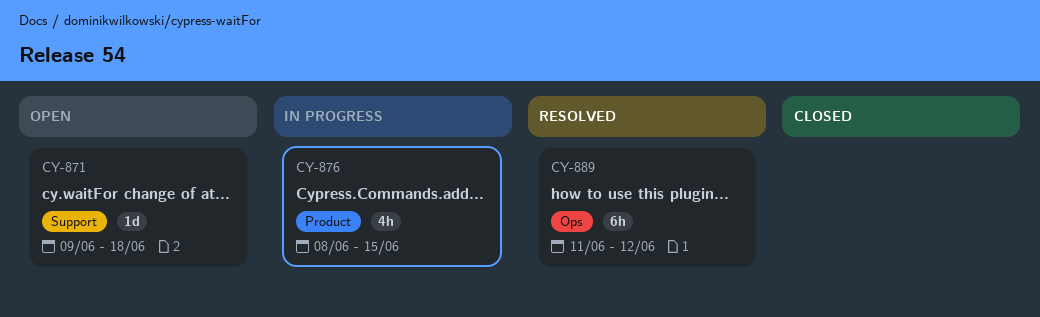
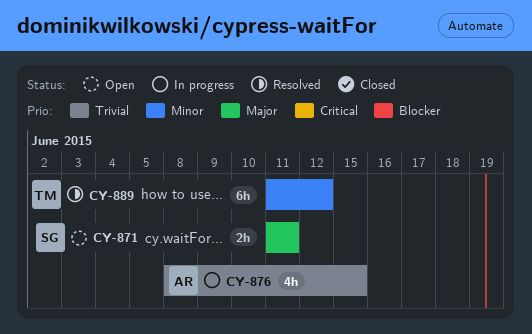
CY-871, estimate: 1d -> 2h
CY-871, start: Jun 9 -> Jun 11
CY-871, due: Jun 18 -> Jun 11

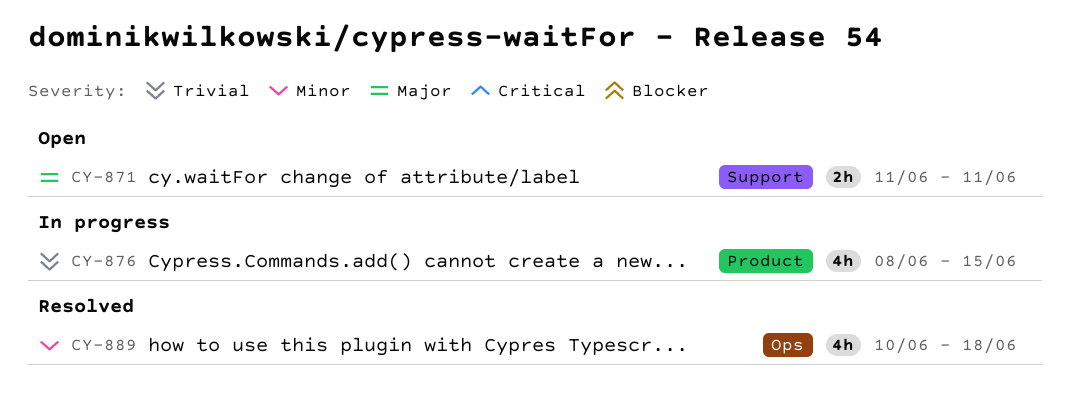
CY-889, estimate: 6h -> 4h
CY-889, start: Jun 11 -> Jun 10
CY-889, due: Jun 12 -> Jun 18

